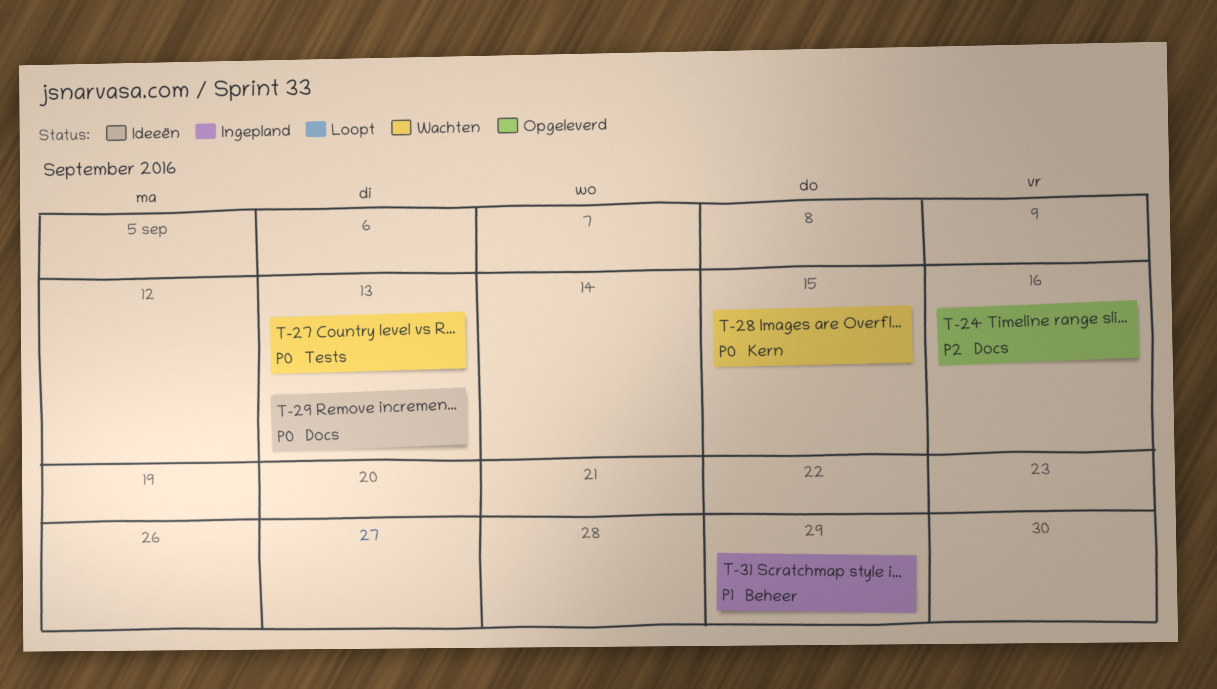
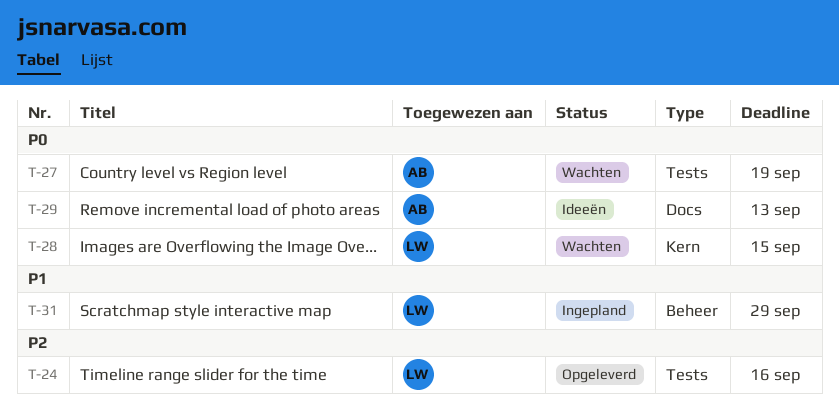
T-24, label: Docs -> Tests
T-27, due: Sep 13 -> Sep 19

